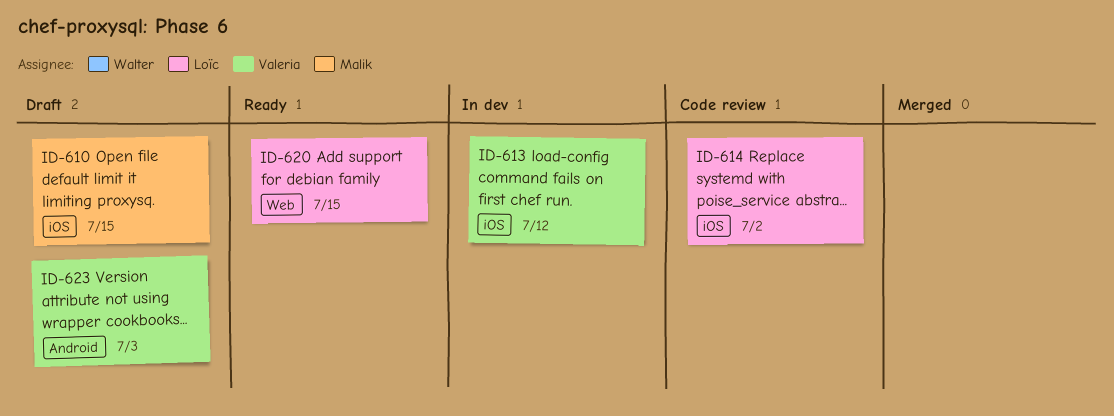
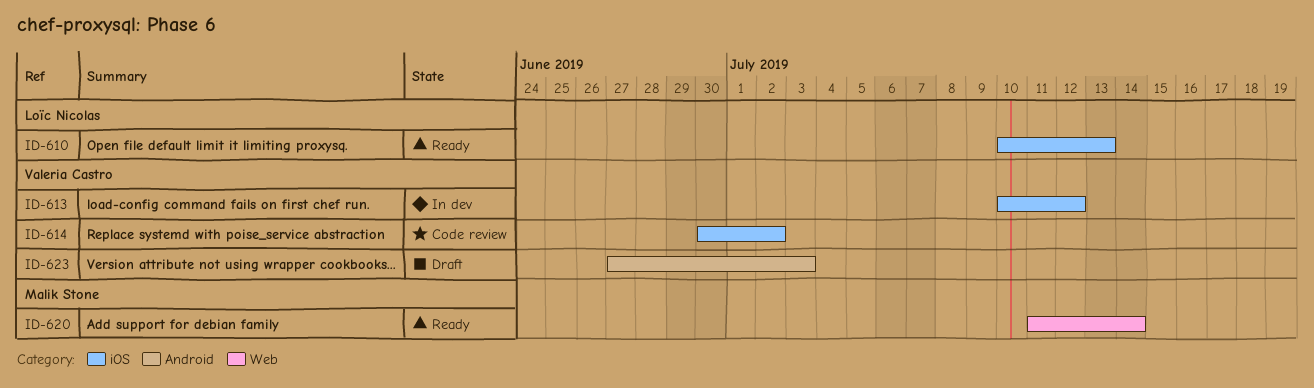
ID-610, status: Draft -> Ready
ID-610, owner: Malik Stone -> Loïc Nicolas
ID-610, due: Jul 15 -> Jul 13
ID-614, owner: Loïc Nicolas -> Valeria Castro
ID-620, owner: Loïc Nicolas -> Malik Stone
ID-620, due: Jul 15 -> Jul 14

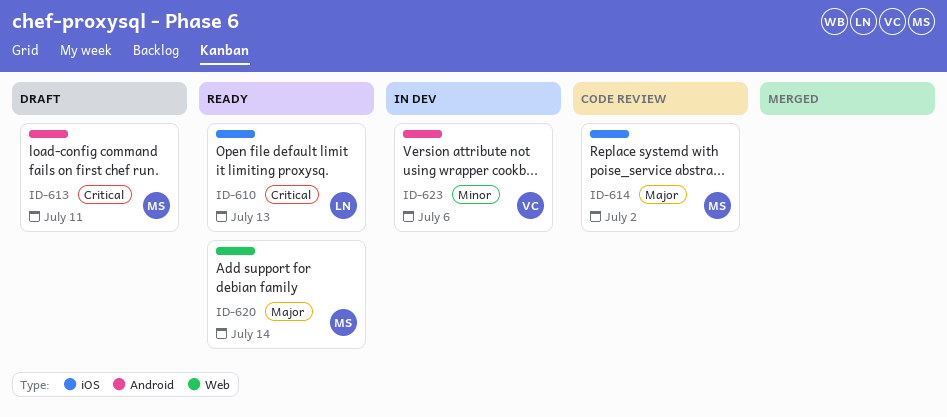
ID-613, status: In dev -> Draft
ID-613, owner: Valeria Castro -> Malik Stone
ID-613, label: iOS -> Android
ID-613, due: Jul 12 -> Jul 11
ID-614, owner: Valeria Castro -> Malik Stone
ID-623, status: Draft -> In dev
ID-623, due: Jul 3 -> Jul 6

